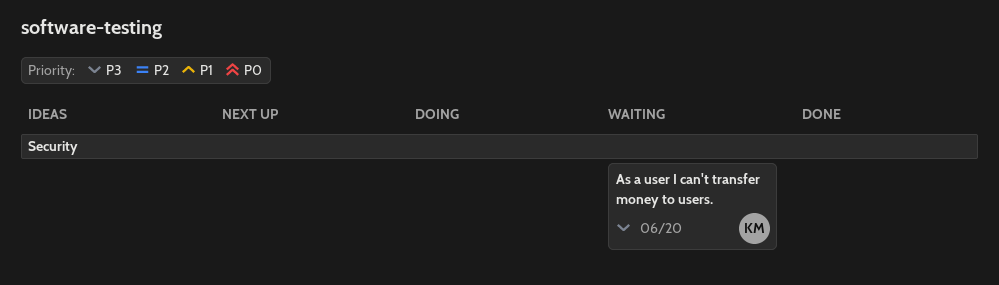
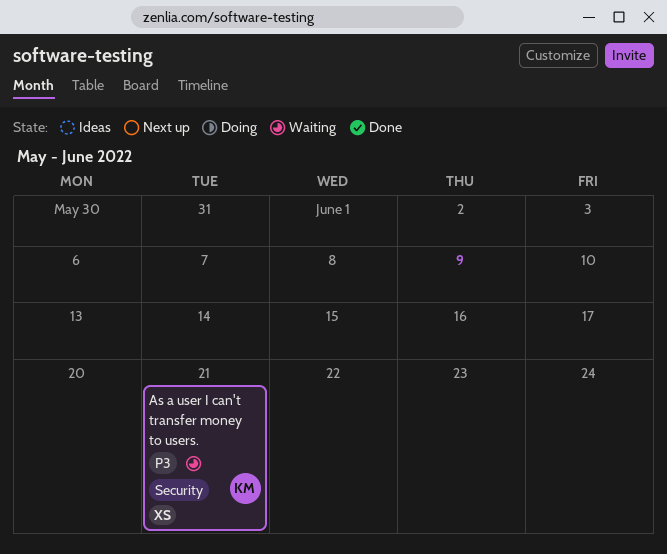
As a user I can't transfer money to users., due: Jun 20 -> Jun 21

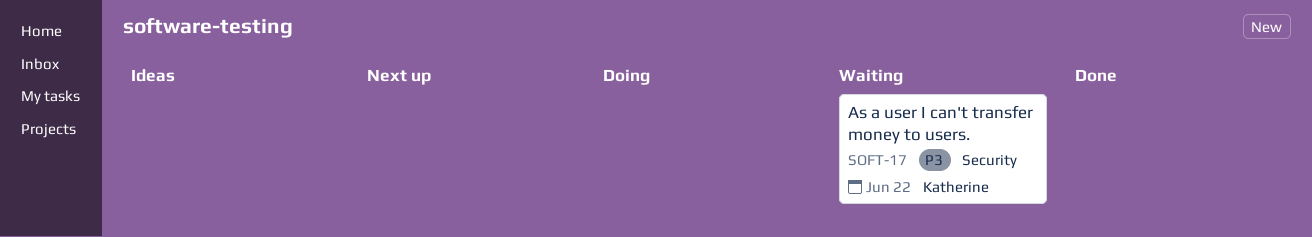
As a user I can't transfer money to users., due: Jun 21 -> Jun 22

